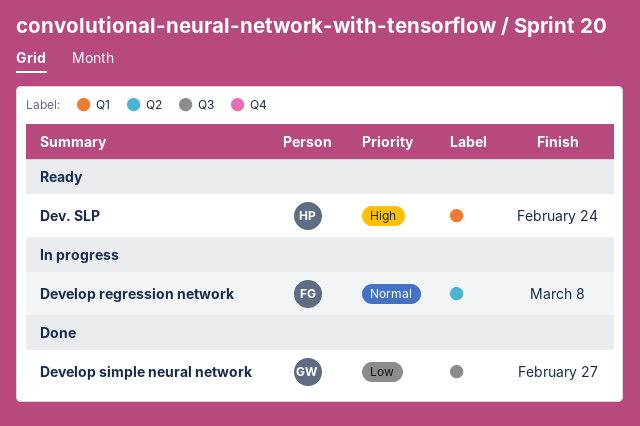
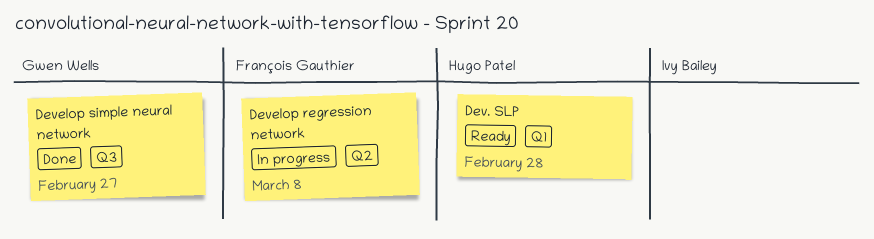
Dev. SLP, due: Feb 24 -> Feb 28

